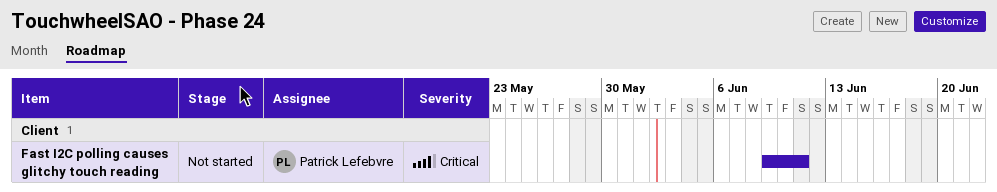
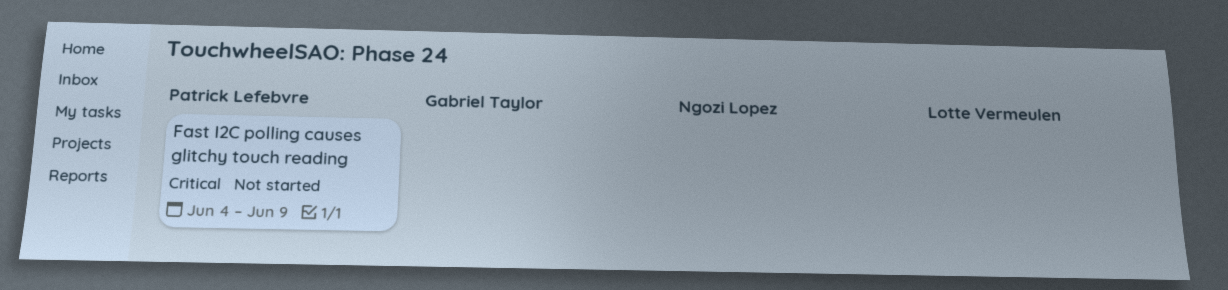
Fast I2C polling causes glitchy touch reading, start: Jun 9 -> Jun 4
Fast I2C polling causes glitchy touch reading, due: Jun 11 -> Jun 9

